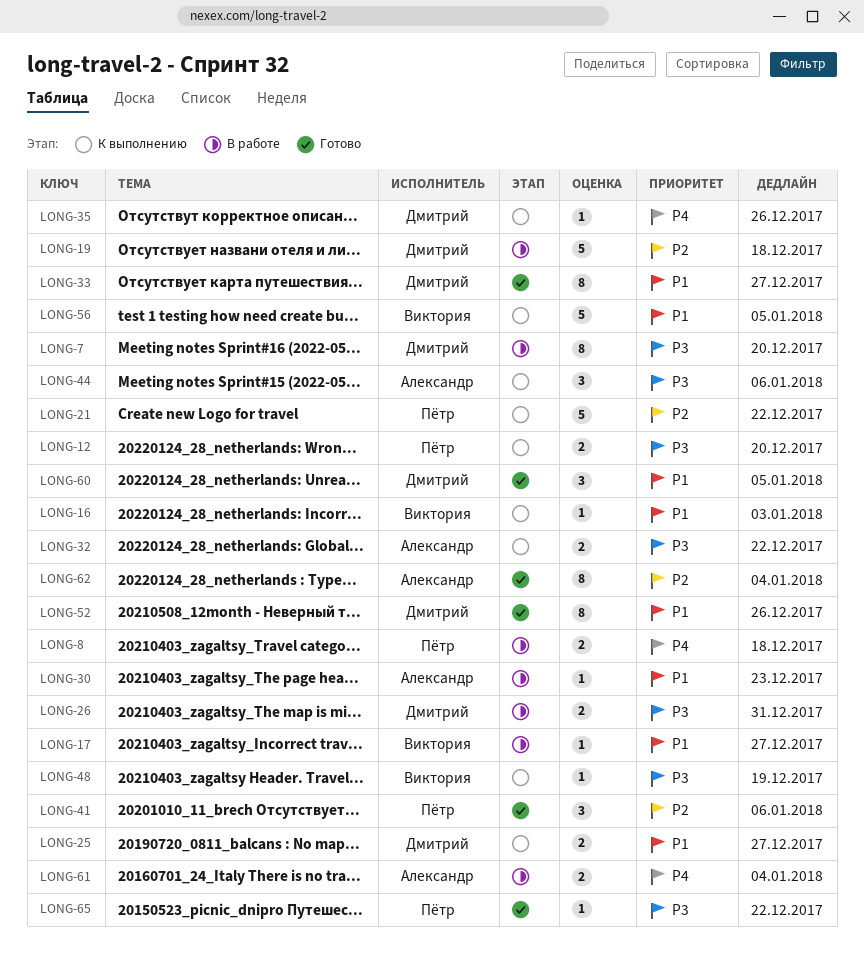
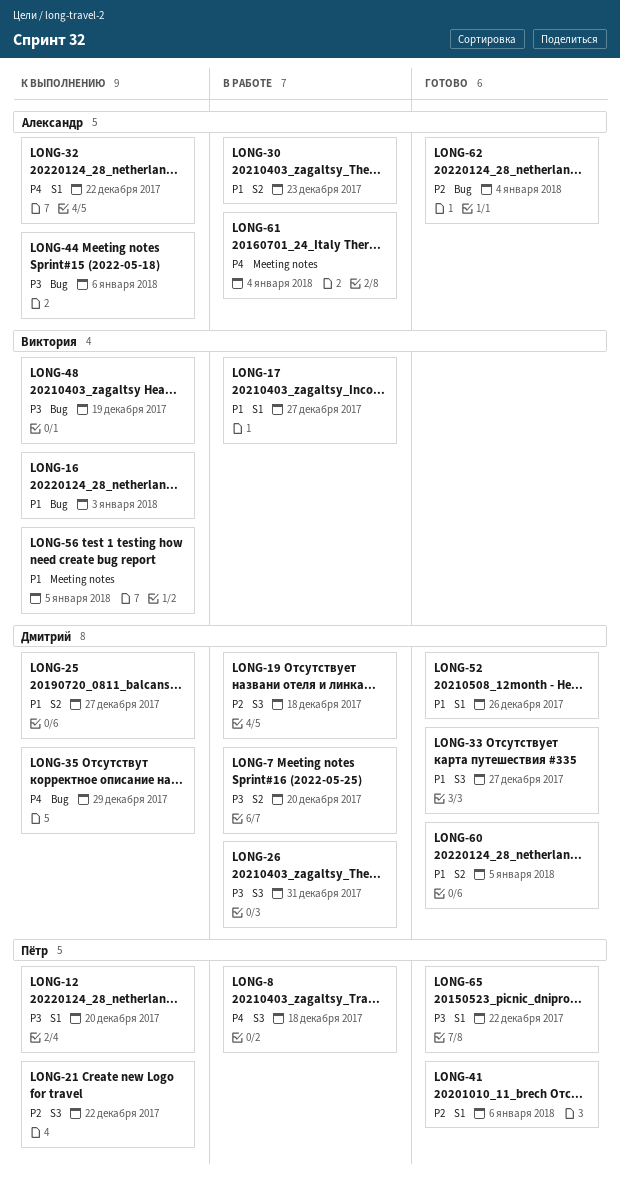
LONG-32, priority: P3 -> P4
LONG-35, due: Dec 26 -> Dec 29

